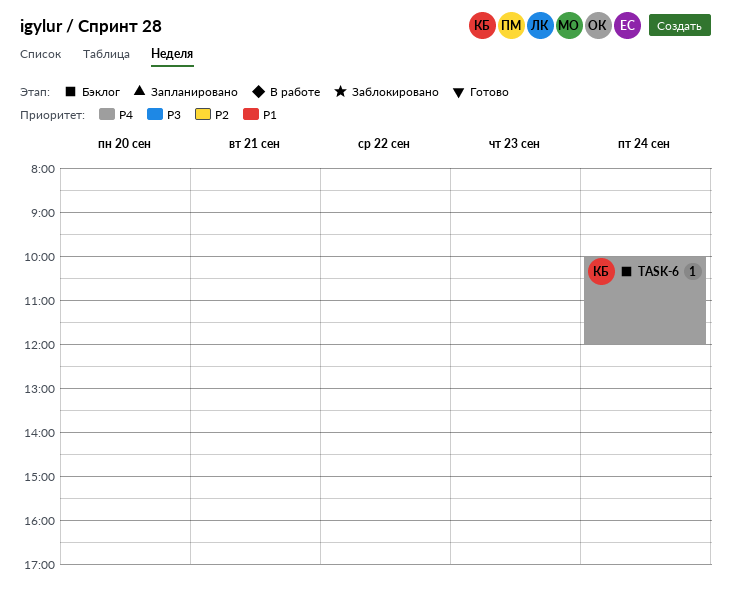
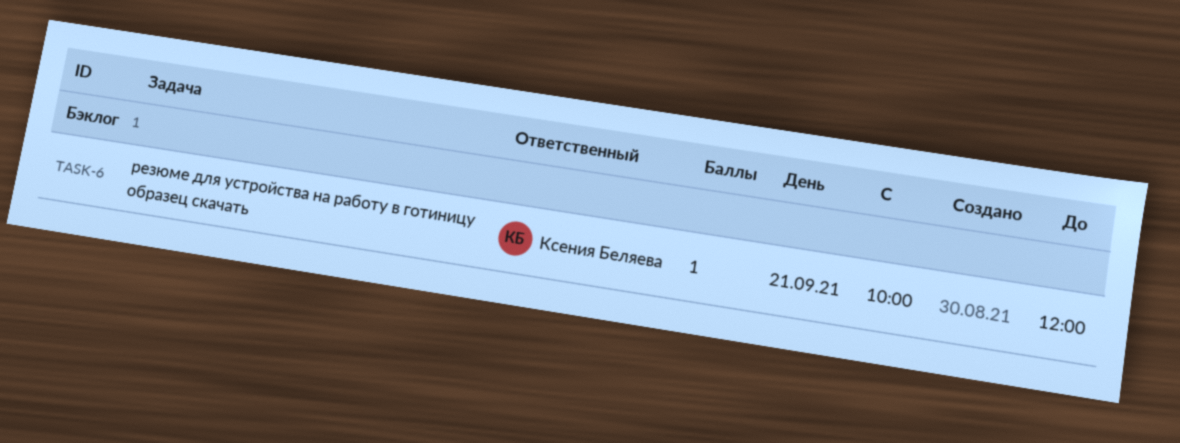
TASK-6, day: Sep 24 -> Sep 21

